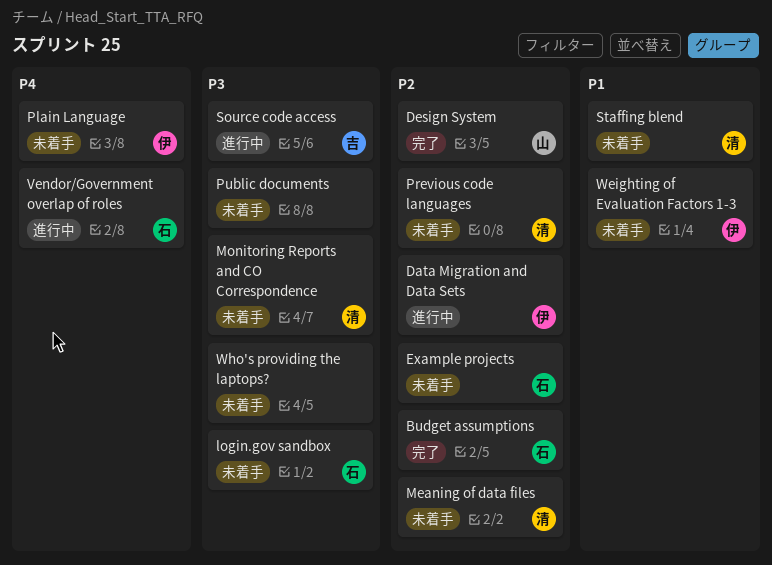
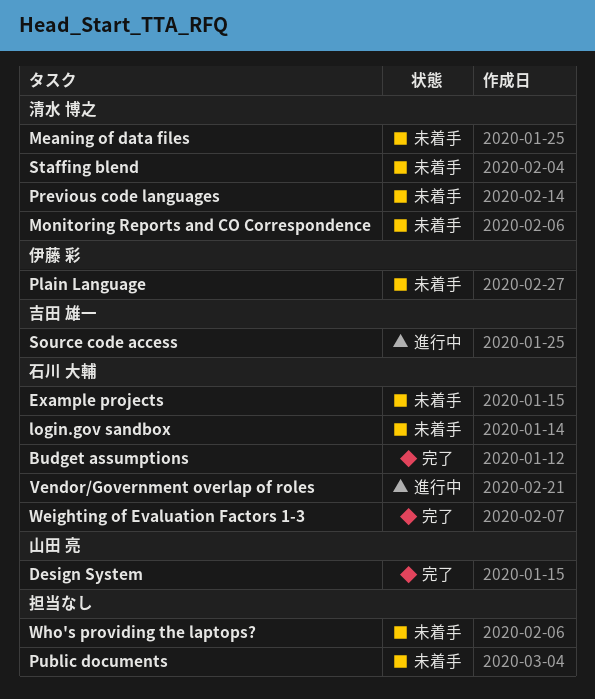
Data Migration and Data Sets: present -> none
Weighting of Evaluation Factors 1-3, status: 未着手 -> 完了
Weighting of Evaluation Factors 1-3, owner: 伊藤 彩 -> 石川 大輔

